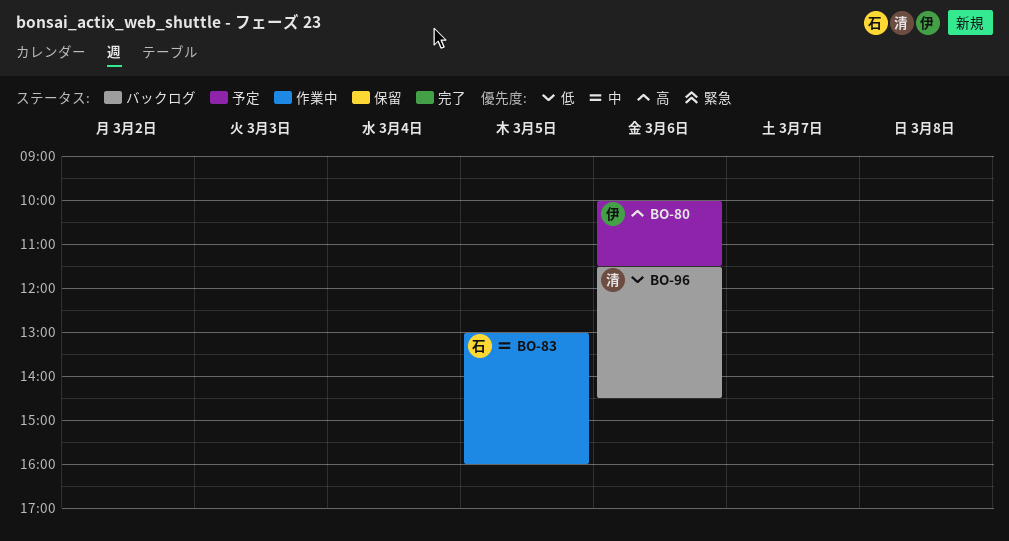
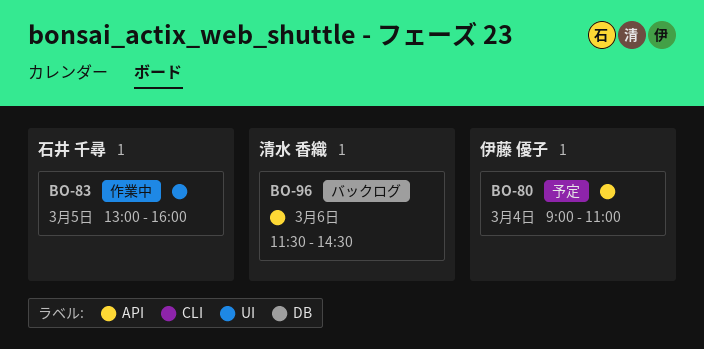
BO-80, day: Mar 6 -> Mar 4
BO-80, begins: 10:00 -> 09:00
BO-80, ends: 11:30 -> 11:00

